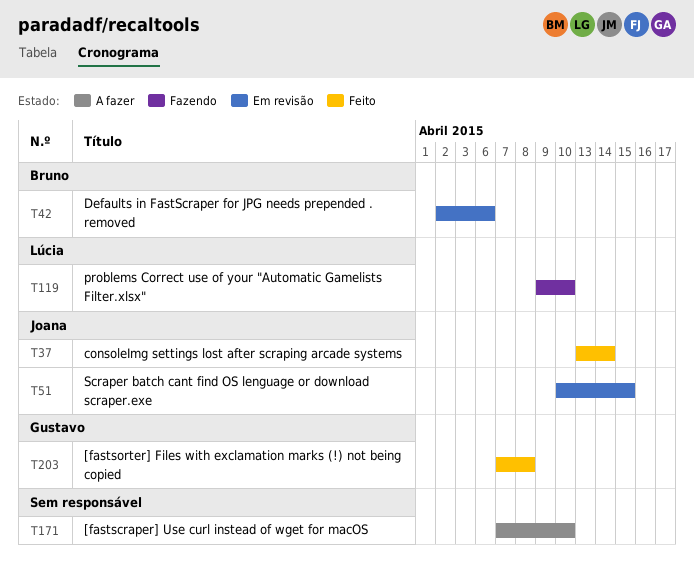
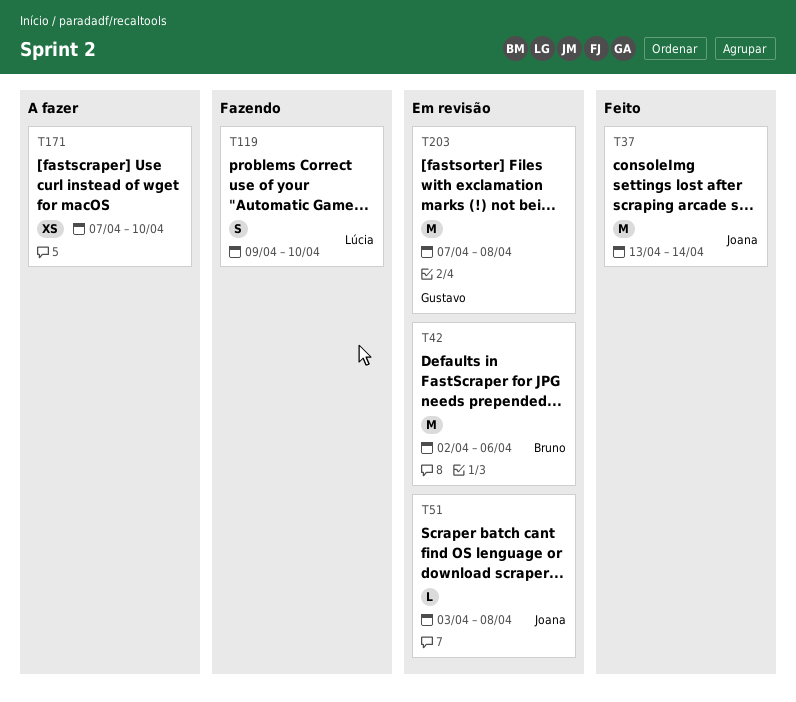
T51, start: Apr 10 -> Apr 3
T51, due: Apr 15 -> Apr 8
T203, status: Feito -> Em revisão

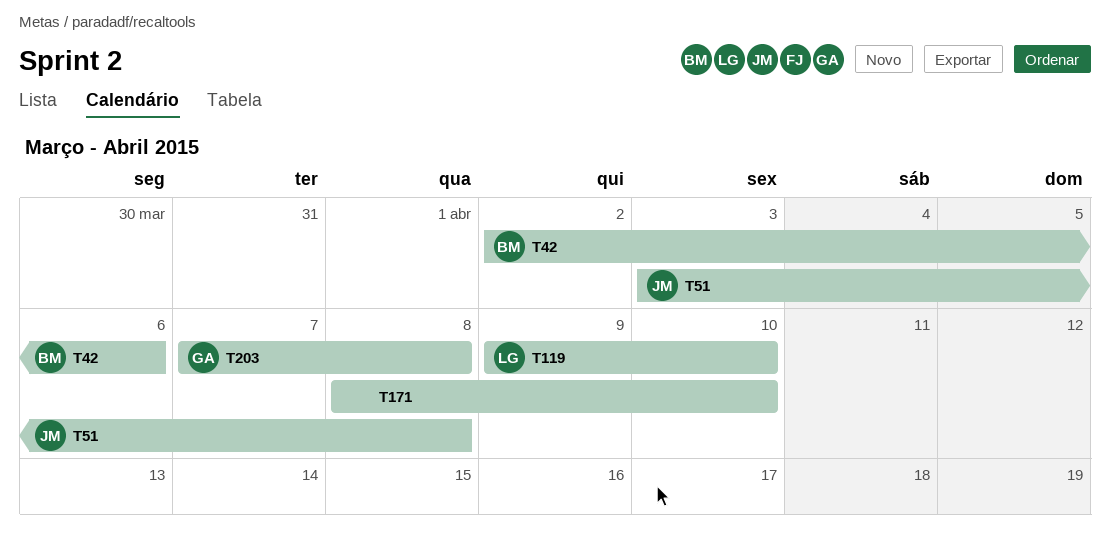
T37: present -> none
T171, start: Apr 7 -> Apr 8

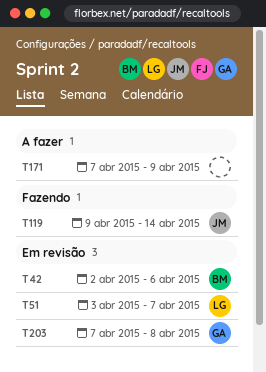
T51, owner: JM -> LG
T51, due: Apr 8 -> Apr 7
T119, owner: LG -> JM
T119, due: Apr 10 -> Apr 14
T171, start: Apr 8 -> Apr 7
T171, due: Apr 10 -> Apr 9

